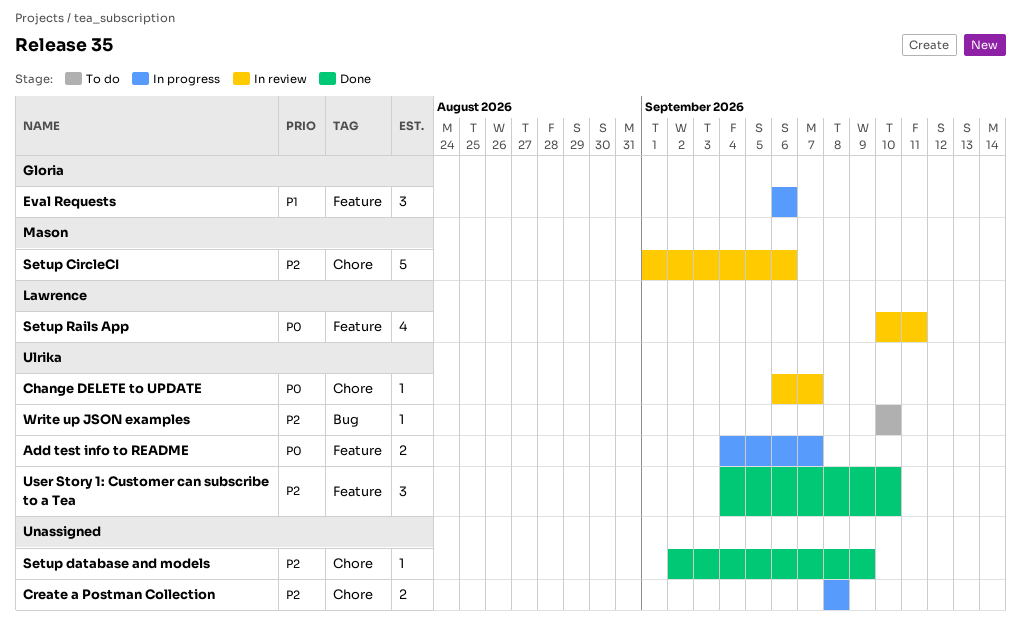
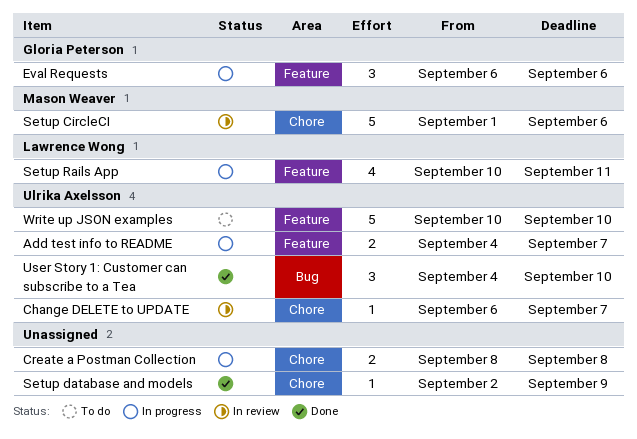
Setup Rails App, status: In review -> In progress
User Story 1: Customer can subscribe to a Tea, label: Feature -> Bug
Write up JSON examples, label: Bug -> Feature
Write up JSON examples, estimate: 1 -> 5

